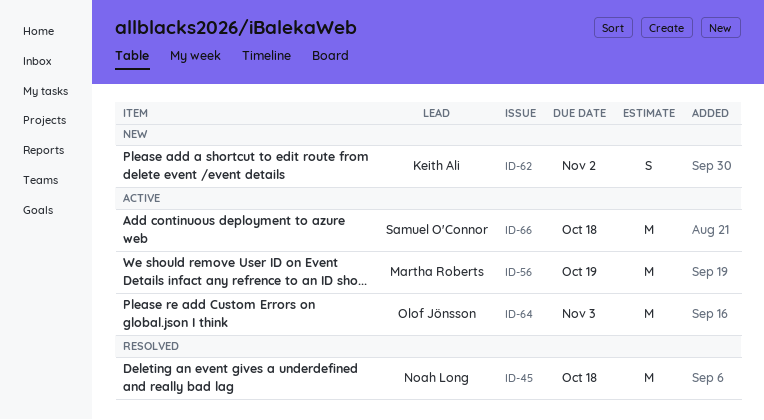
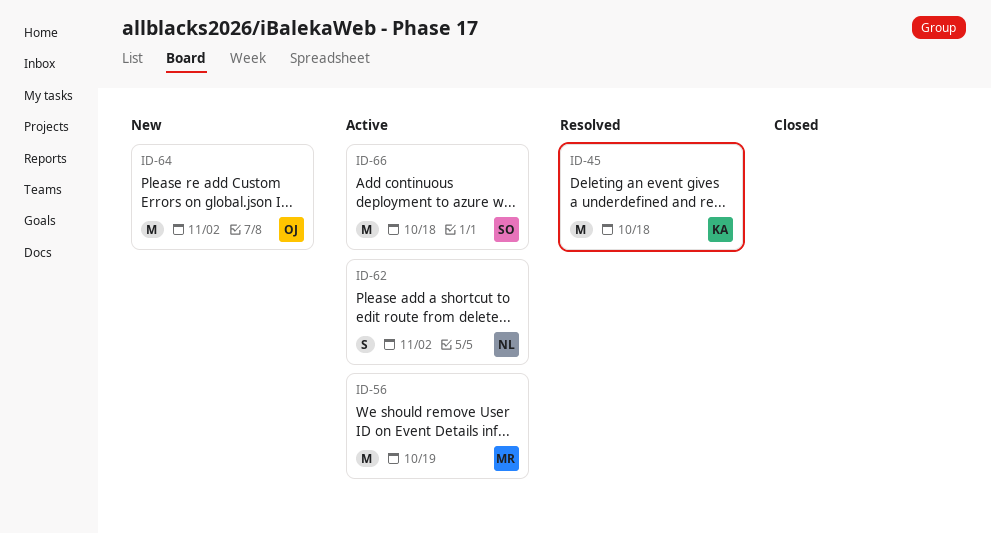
ID-45, owner: Noah Long -> Keith Ali
ID-62, status: New -> Active
ID-62, owner: Keith Ali -> Noah Long
ID-64, status: Active -> New
ID-64, due: Nov 3 -> Nov 2

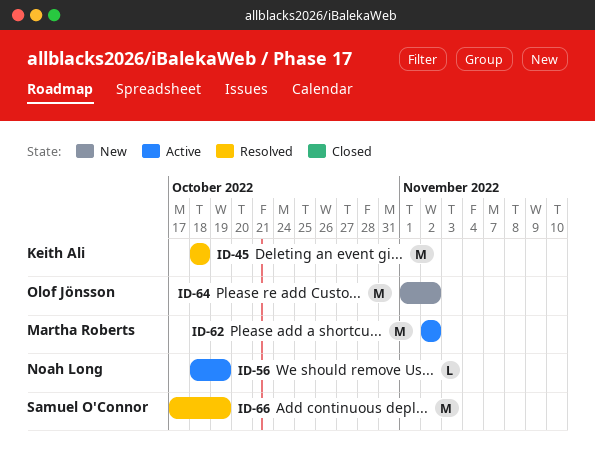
ID-56, owner: Martha Roberts -> Noah Long
ID-56, estimate: M -> L
ID-62, owner: Noah Long -> Martha Roberts
ID-62, estimate: S -> M
ID-66, status: Active -> Resolved
ID-66, due: Oct 18 -> Oct 19

